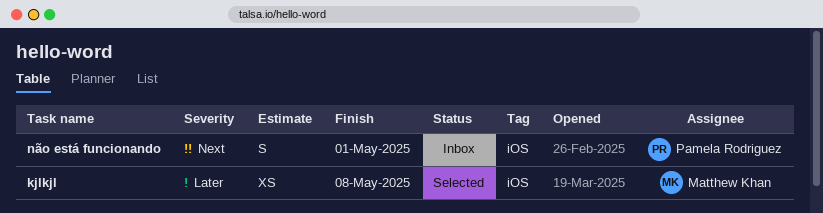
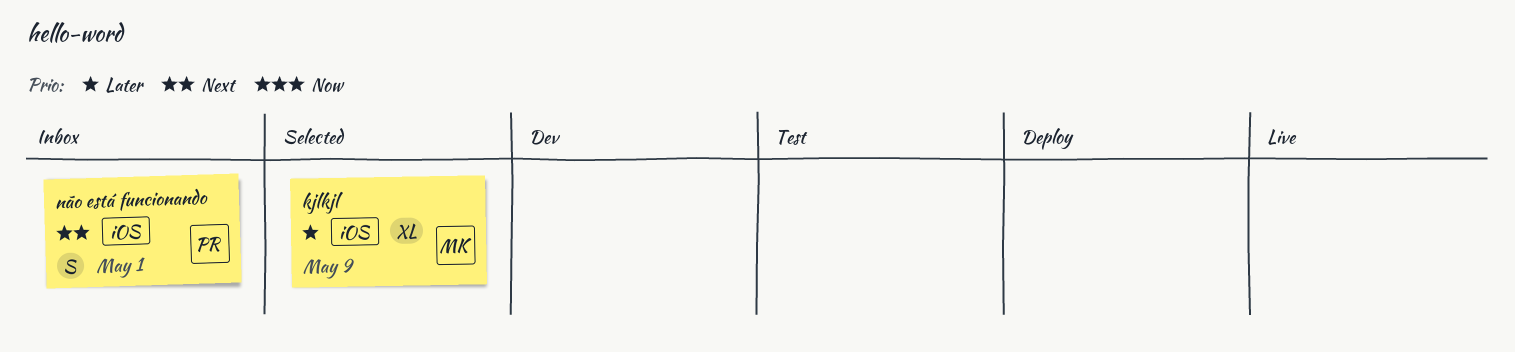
kjlkjl, estimate: XS -> XL
kjlkjl, due: May 8 -> May 9

